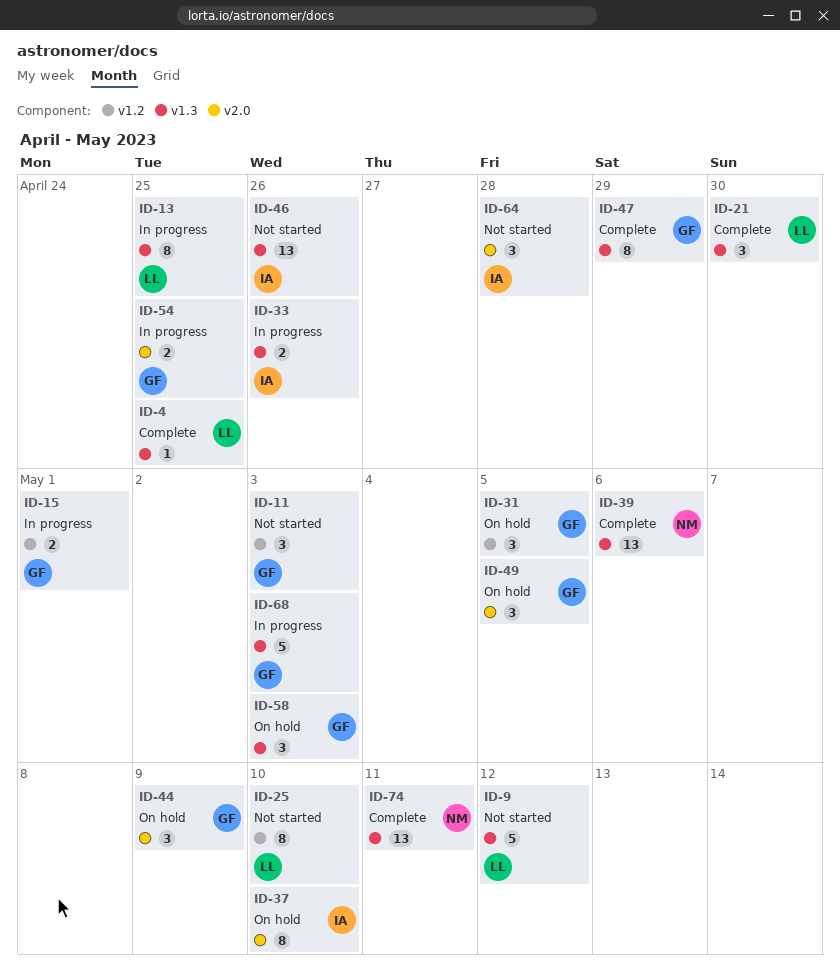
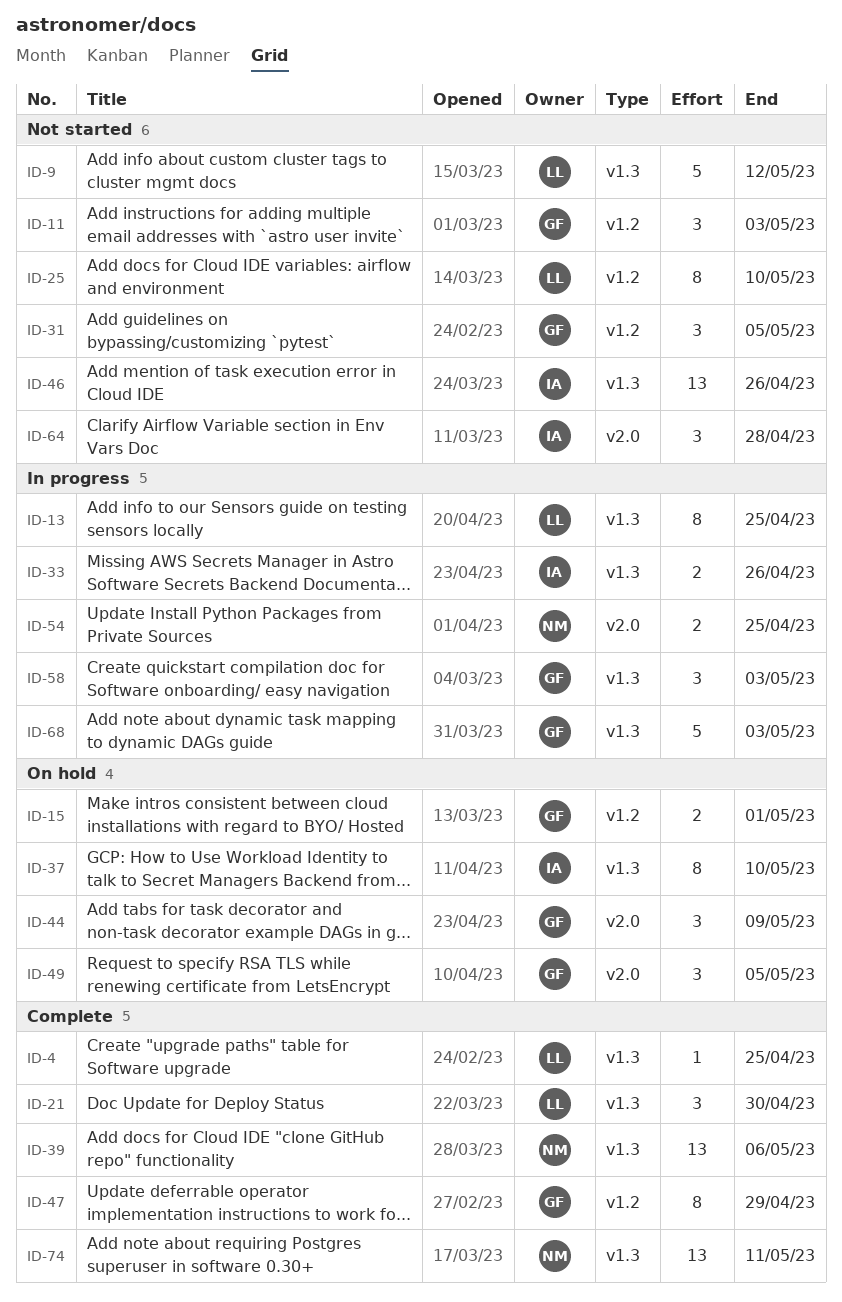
ID-15, status: In progress -> On hold
ID-31, status: On hold -> Not started
ID-37, label: v2.0 -> v1.3
ID-47, label: v1.3 -> v1.2
ID-54, owner: GF -> NM
ID-58, status: On hold -> In progress

